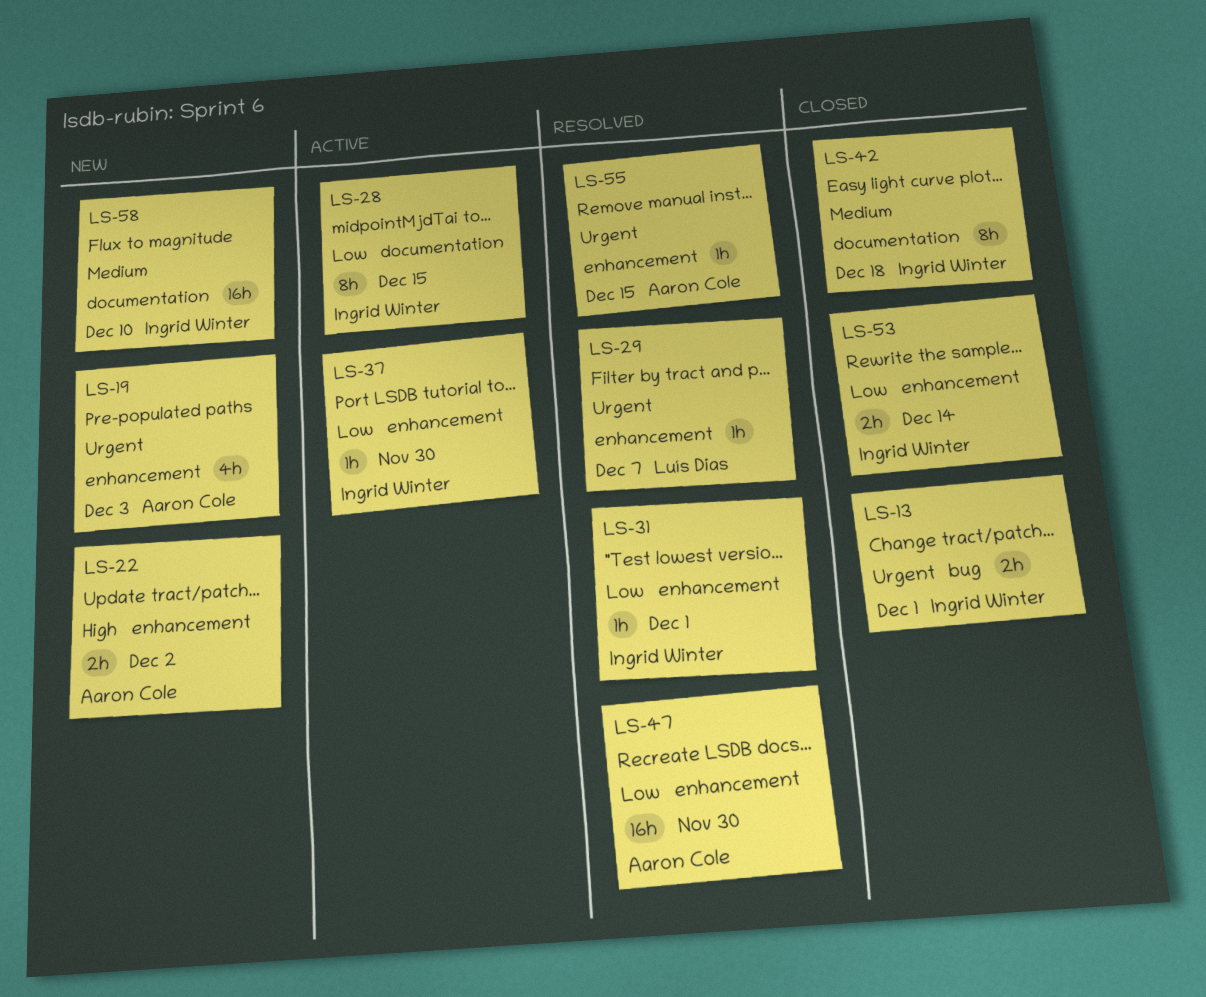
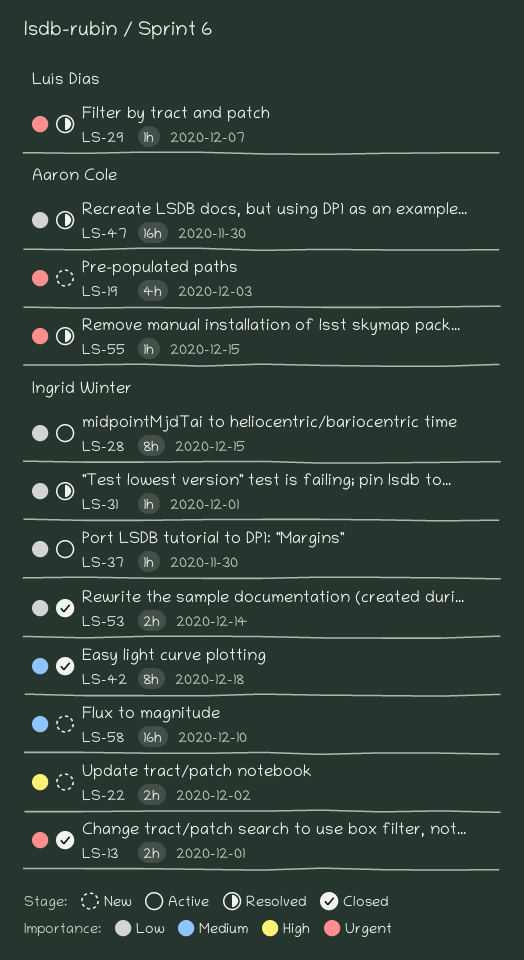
LS-22, owner: Aaron Cole -> Ingrid Winter

